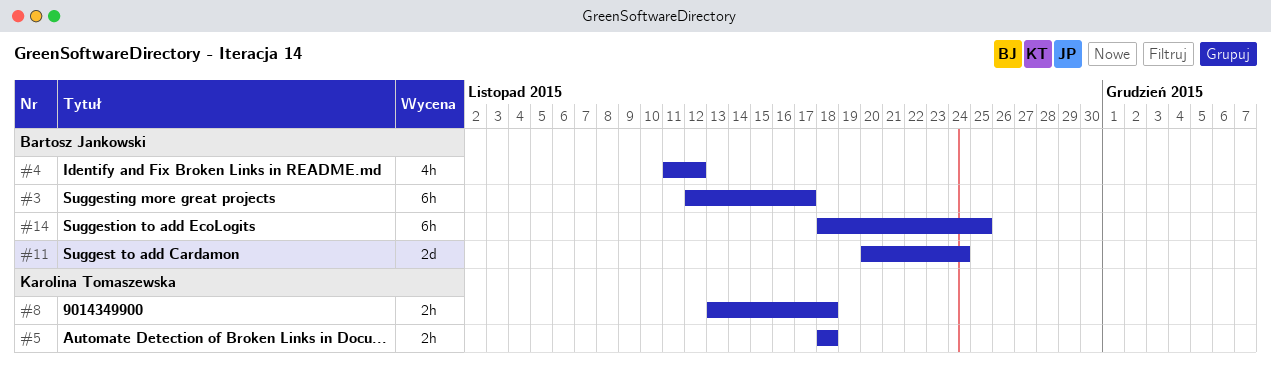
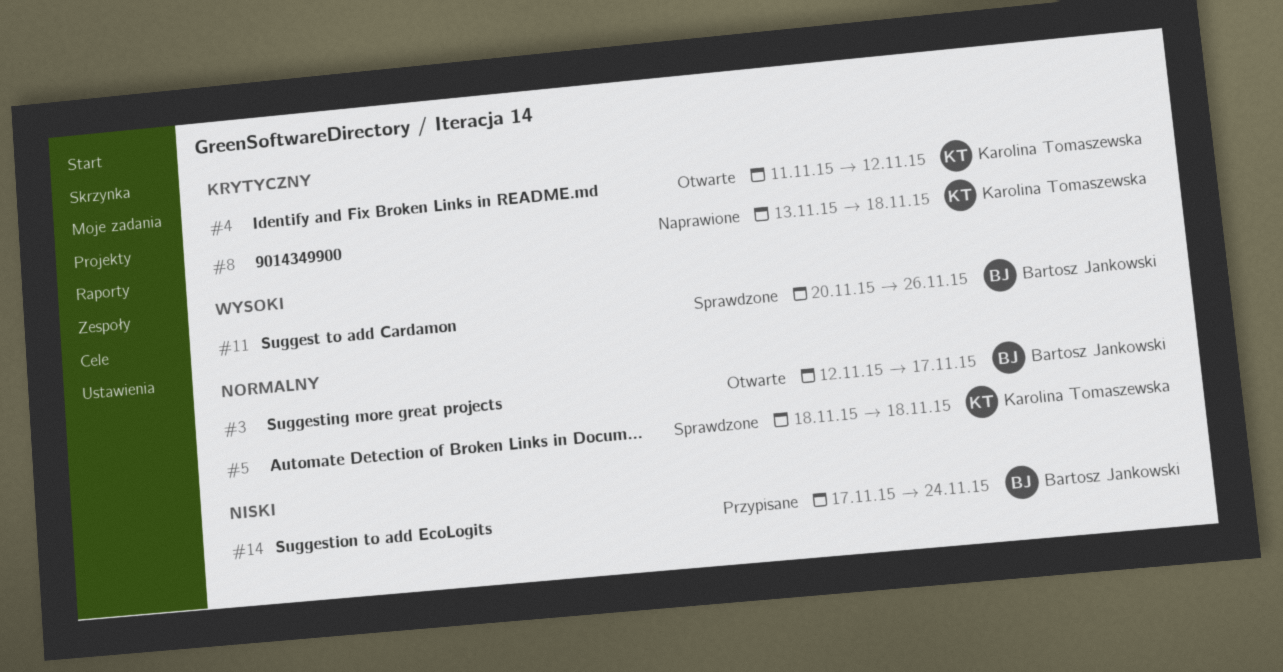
#4, owner: Bartosz Jankowski -> Karolina Tomaszewska
#11, due: Nov 24 -> Nov 26
#14, start: Nov 18 -> Nov 17
#14, due: Nov 25 -> Nov 24

